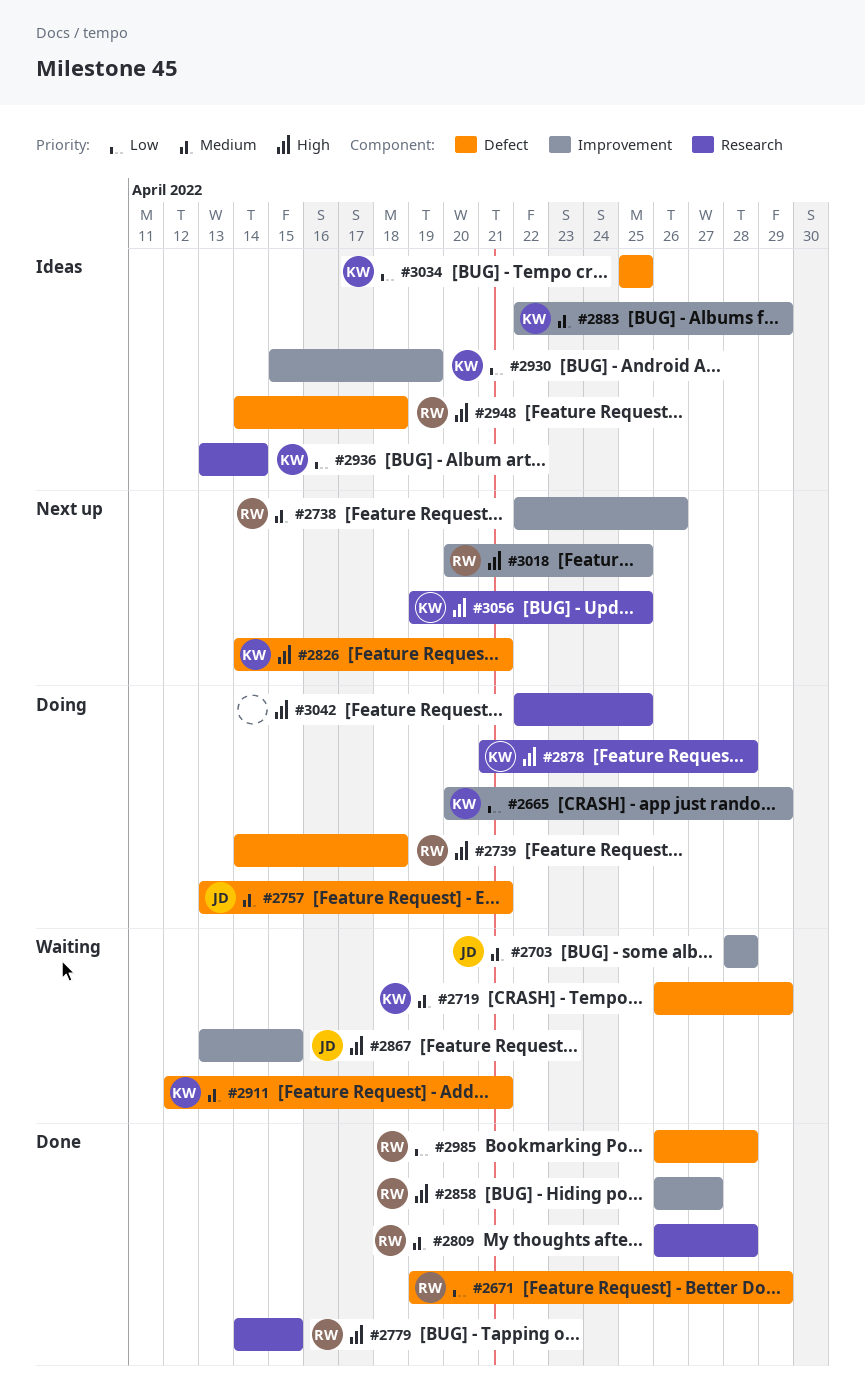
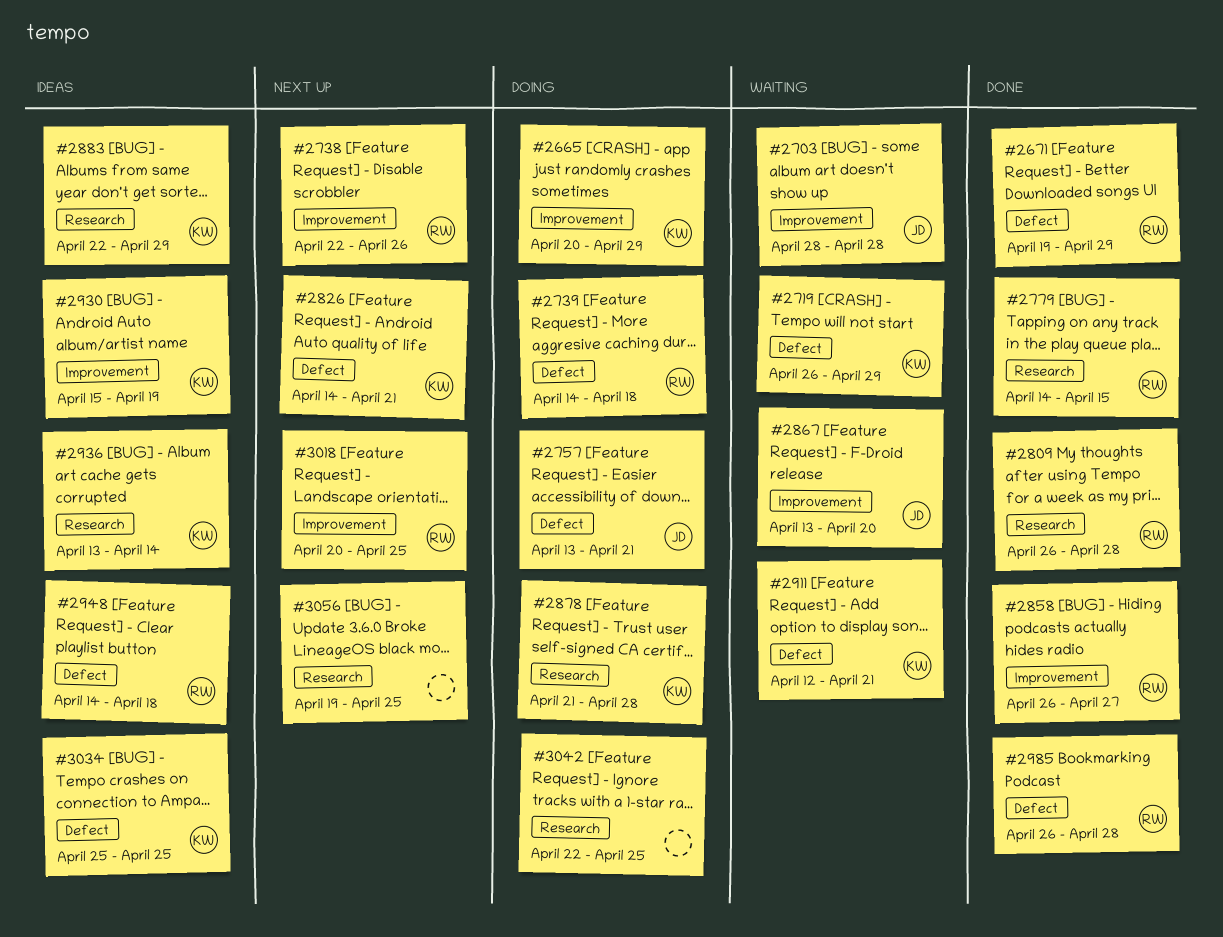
#2867, due: Apr 15 -> Apr 20
#2883, label: Improvement -> Research
#3056, owner: KW -> none

